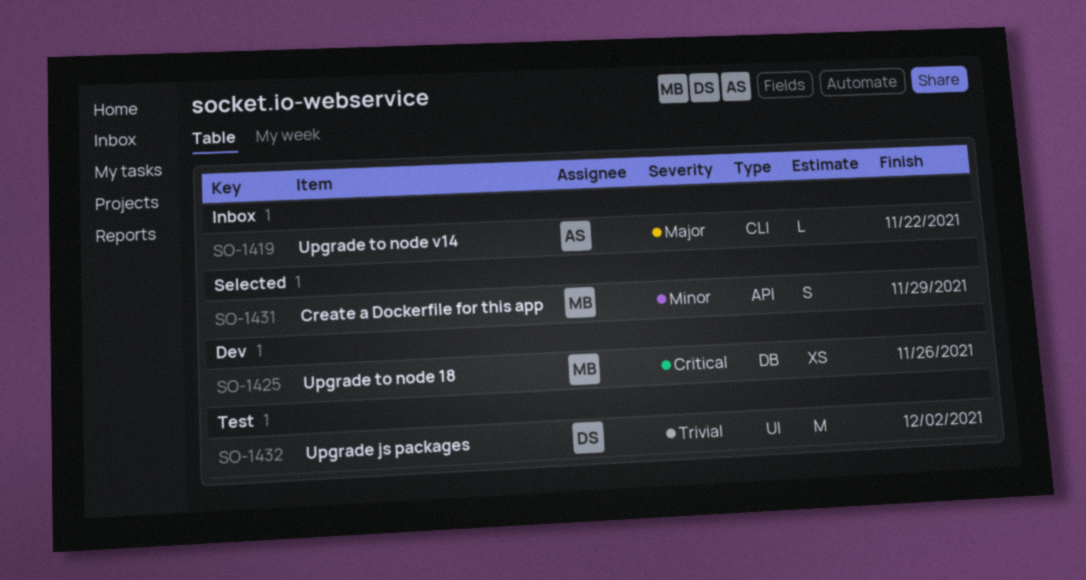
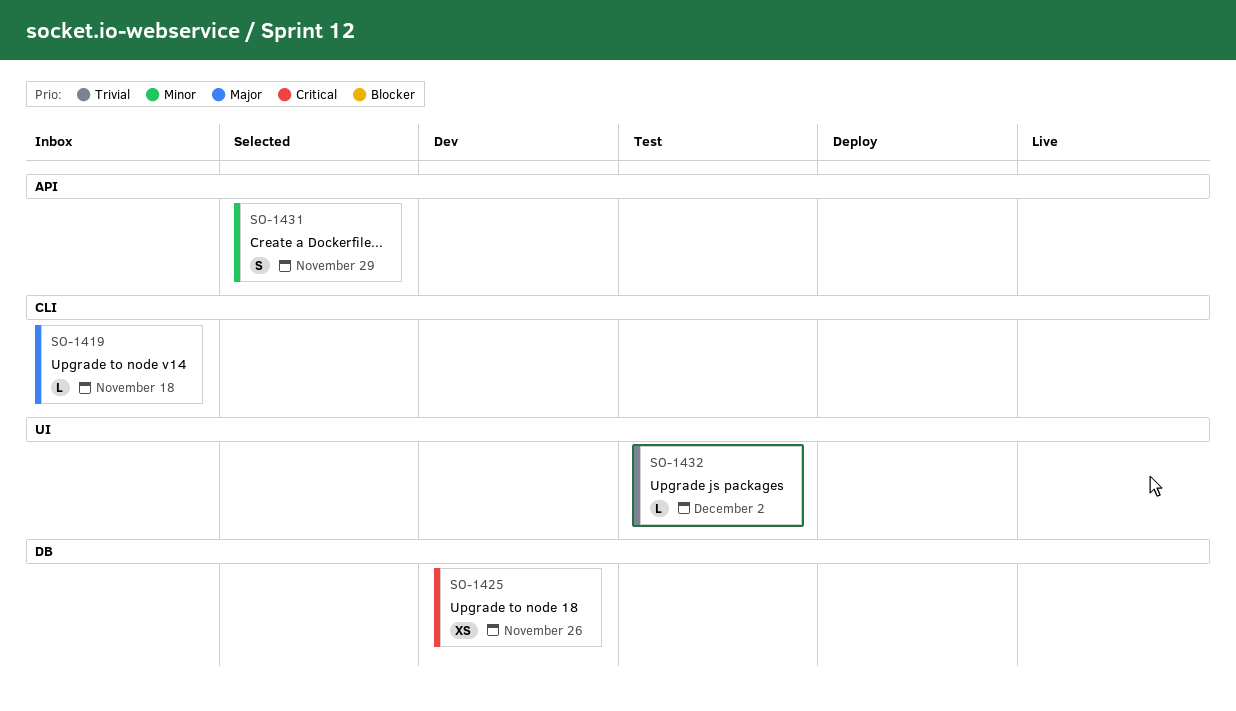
SO-1419, due: Nov 22 -> Nov 18
SO-1432, estimate: M -> L

